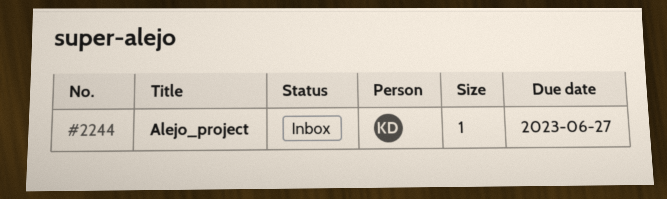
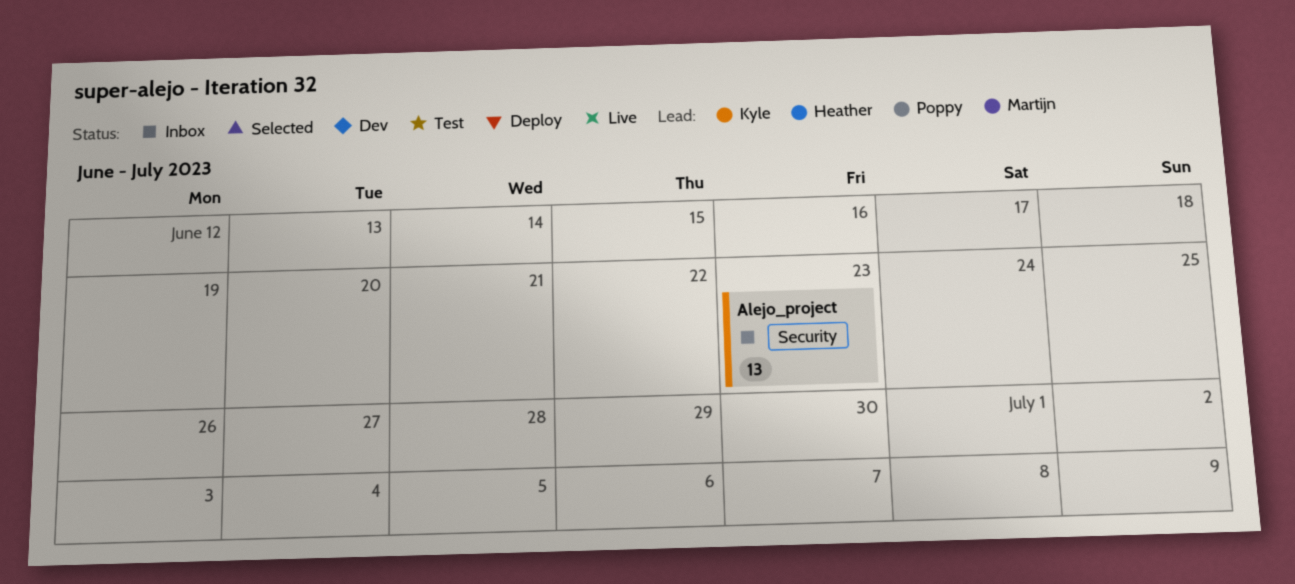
Alejo_project, estimate: 1 -> 13
Alejo_project, due: Jun 27 -> Jun 23

